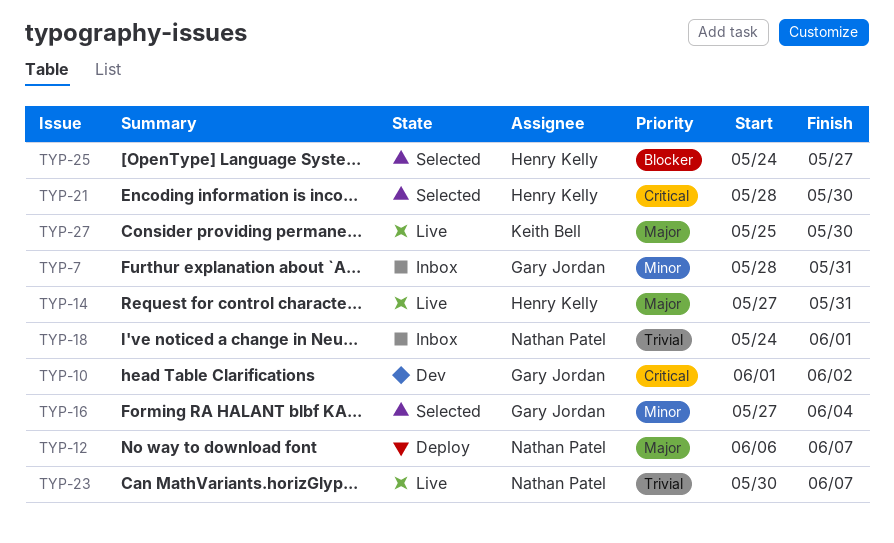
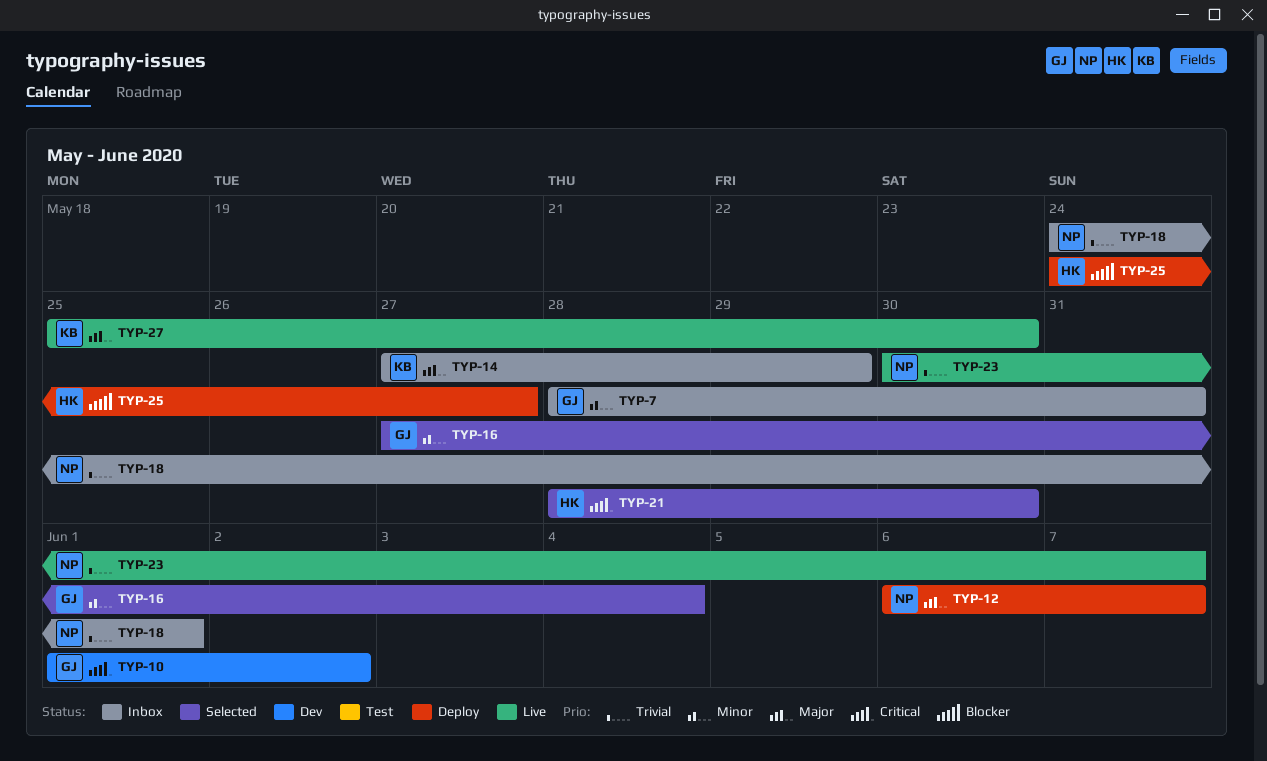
TYP-14, status: Live -> Inbox
TYP-14, owner: Henry Kelly -> Keith Bell
TYP-14, due: May 31 -> May 29
TYP-25, status: Selected -> Deploy

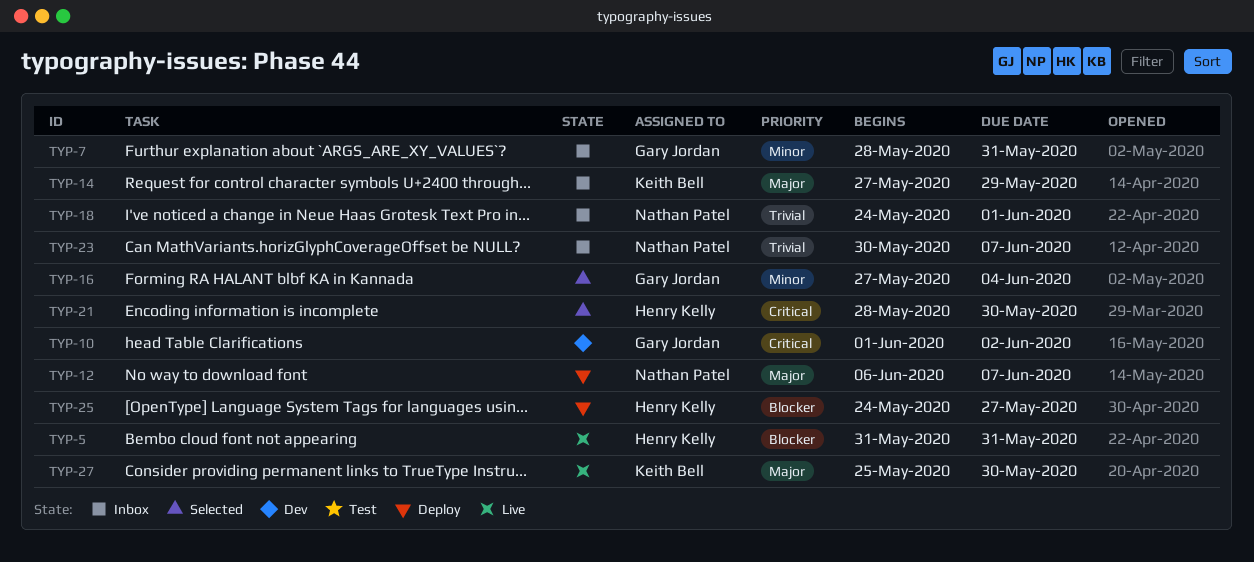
TYP-5: none -> present
TYP-23, status: Live -> Inbox

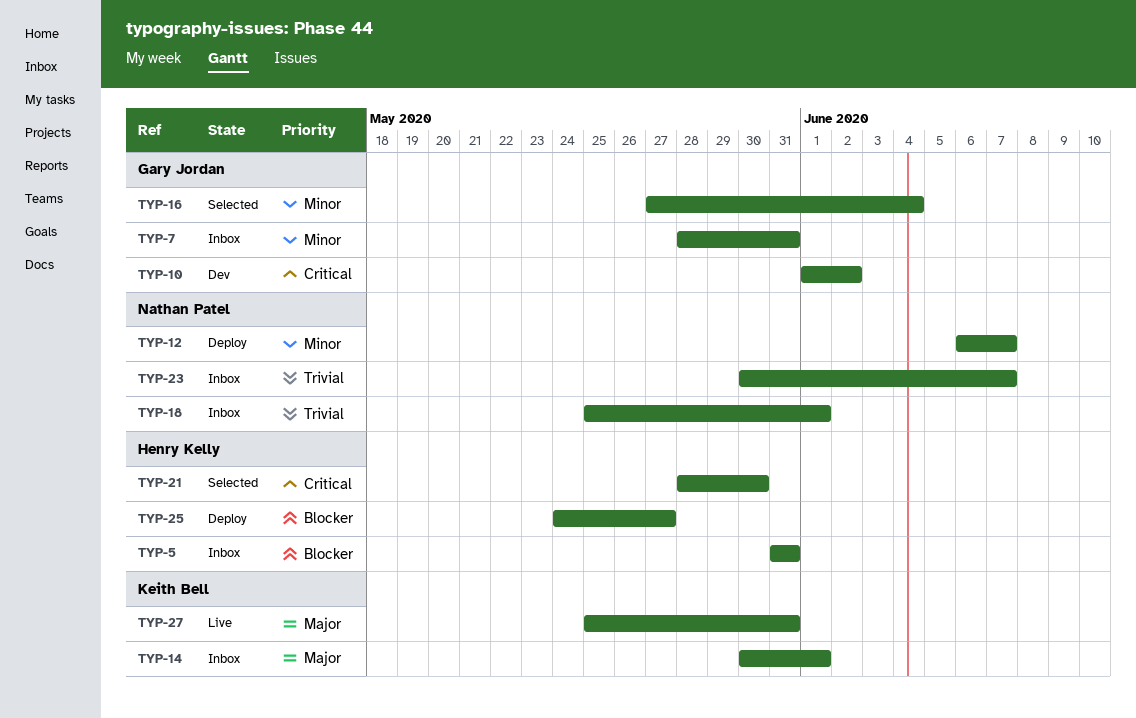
TYP-5, status: Live -> Inbox
TYP-12, priority: Major -> Minor
TYP-14, start: May 27 -> May 30
TYP-14, due: May 29 -> Jun 1
TYP-18, start: May 24 -> May 25
TYP-27, due: May 30 -> May 31

